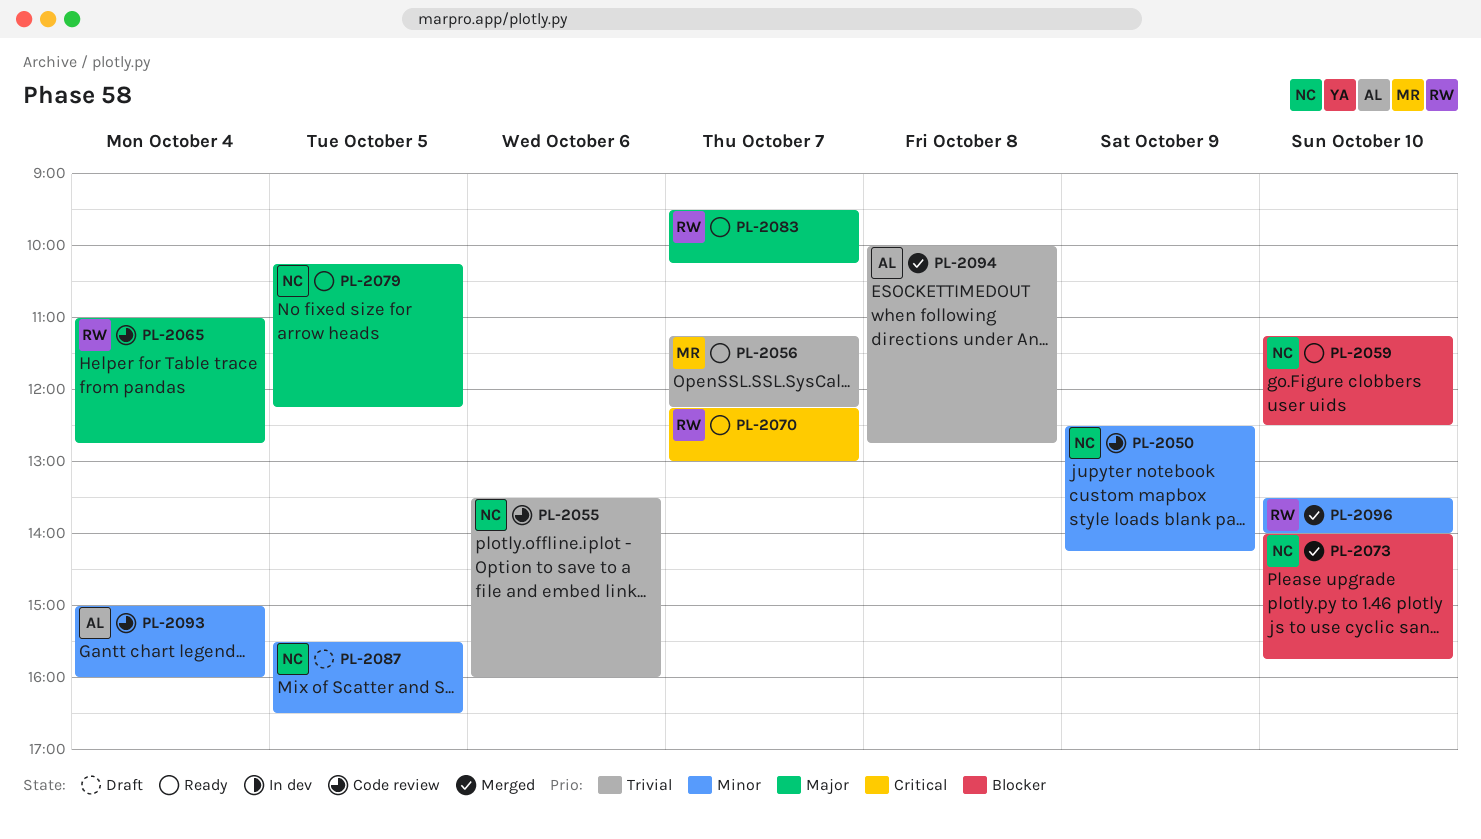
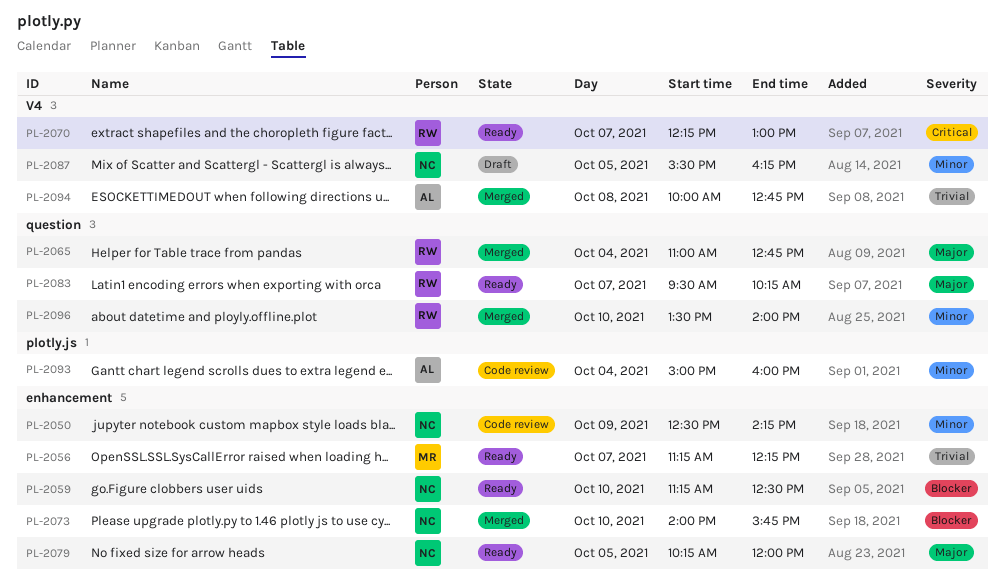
PL-2055: present -> none
PL-2065, status: Code review -> Merged
PL-2079, ends: 12:15 -> 12:00
PL-2087, ends: 16:30 -> 16:15

